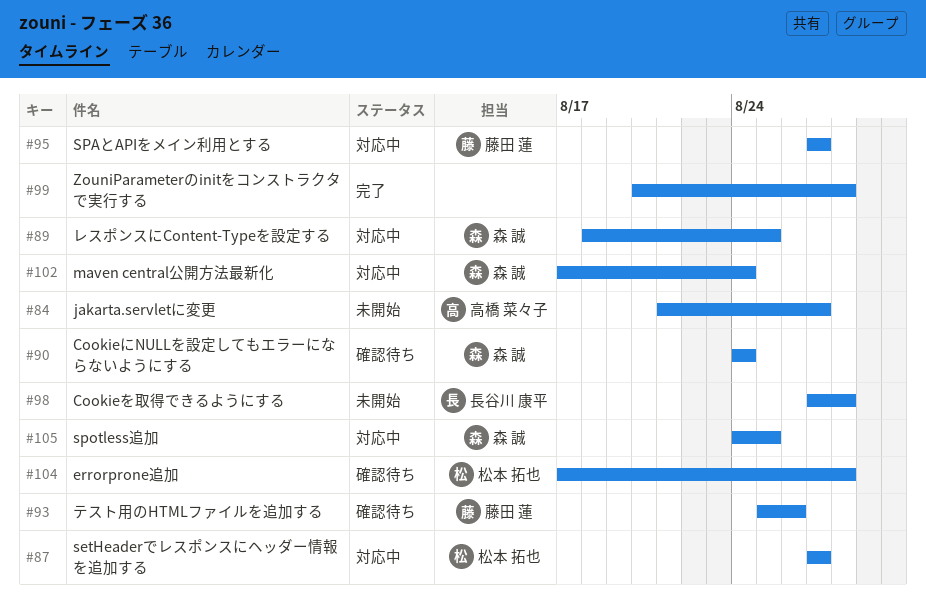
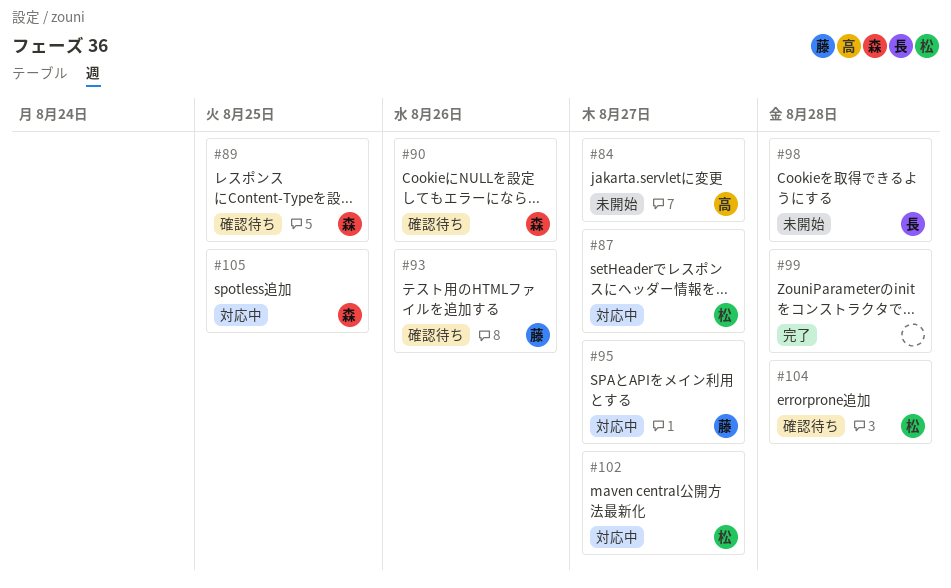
#89, status: 対応中 -> 確認待ち
#90, due: Aug 24 -> Aug 26
#102, owner: 森 誠 -> 松本 拓也
#102, due: Aug 24 -> Aug 27

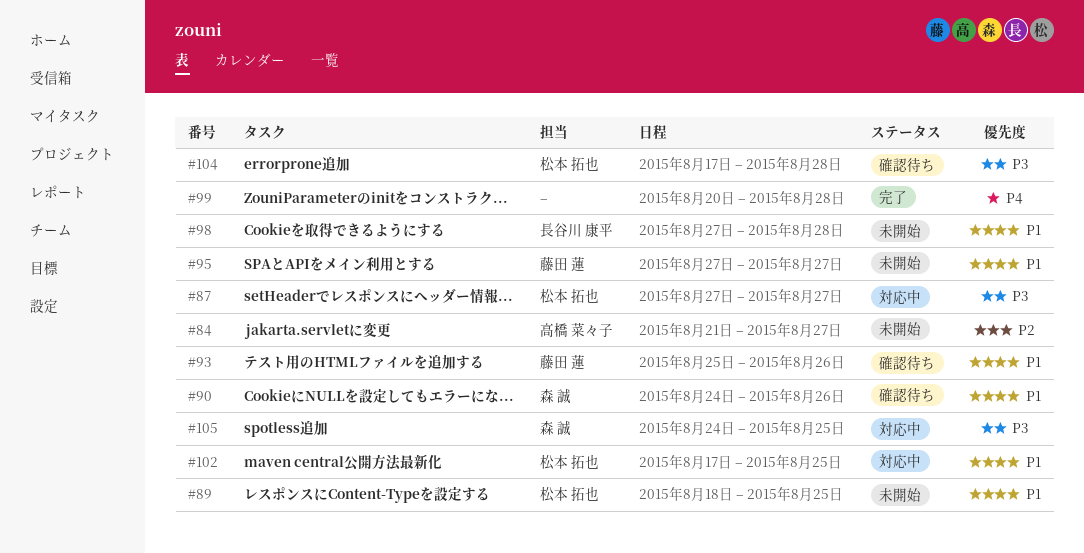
#89, status: 確認待ち -> 未開始
#89, owner: 森 誠 -> 松本 拓也
#95, status: 対応中 -> 未開始
#102, due: Aug 27 -> Aug 25

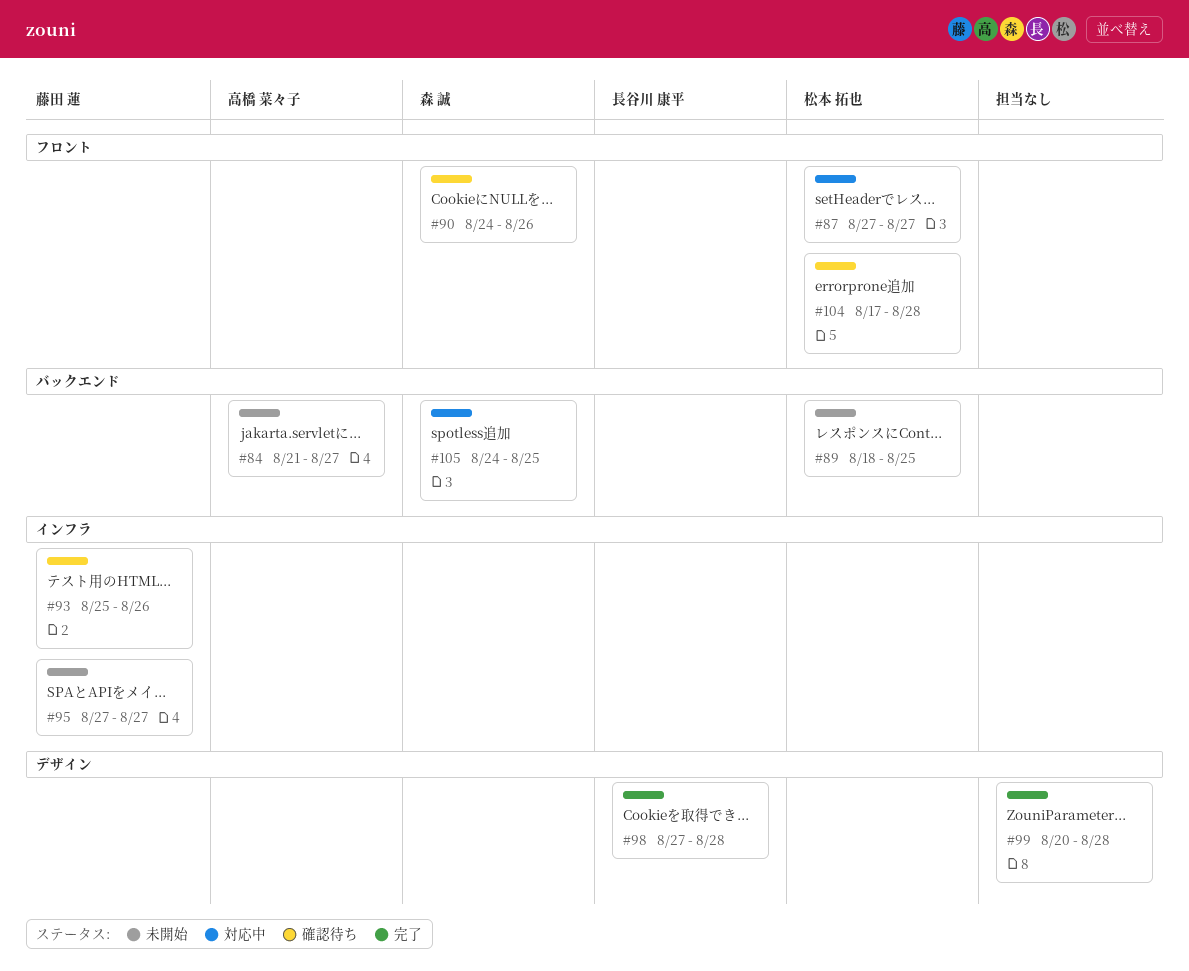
#98, status: 未開始 -> 完了
#102: present -> none

